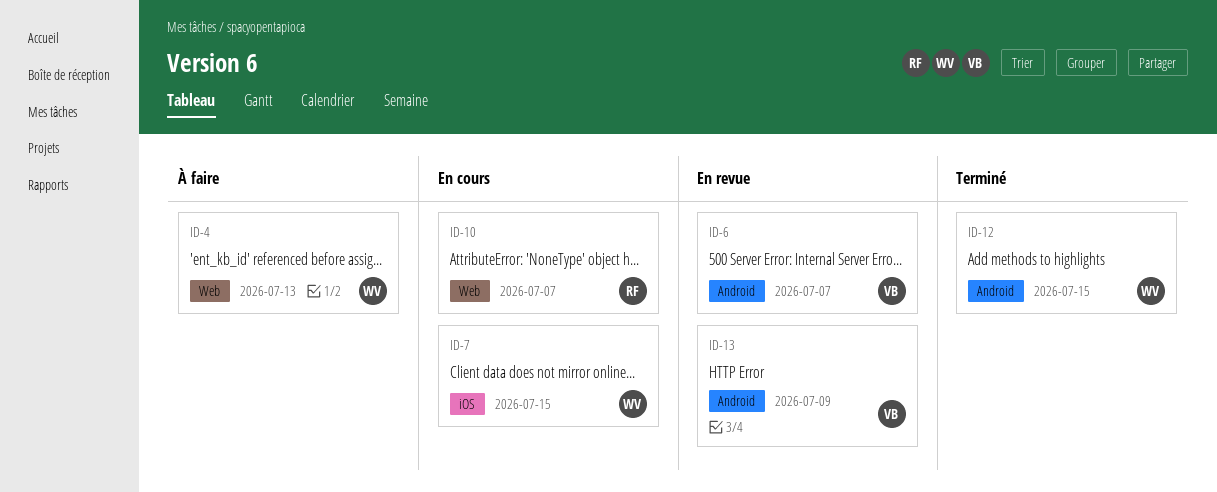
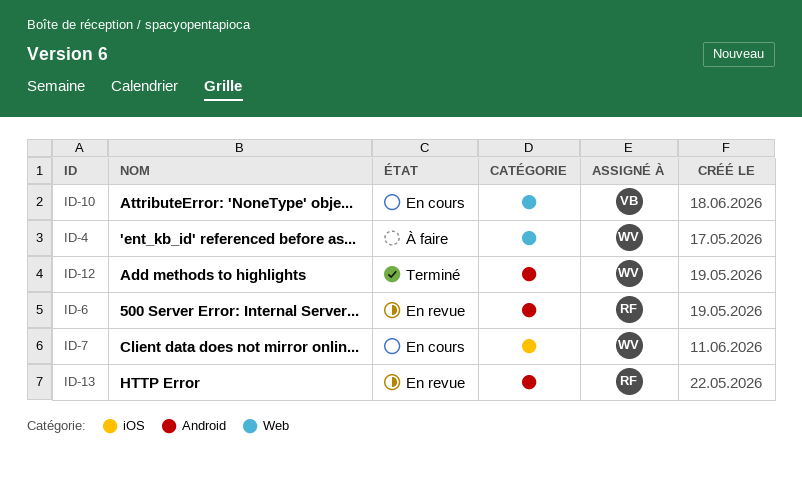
ID-6, owner: VB -> RF
ID-10, owner: RF -> VB
ID-13, owner: VB -> RF

